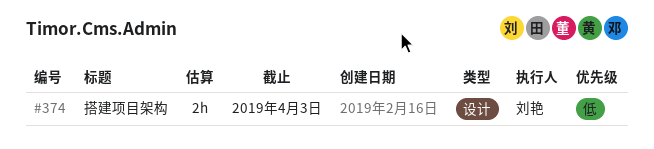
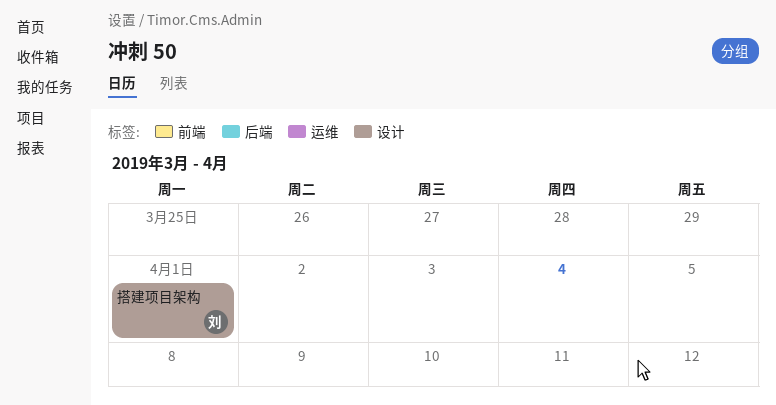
搭建项目架构, due: Apr 3 -> Apr 1

